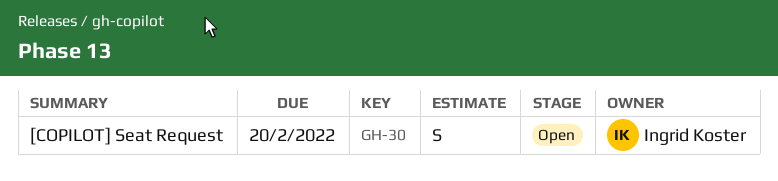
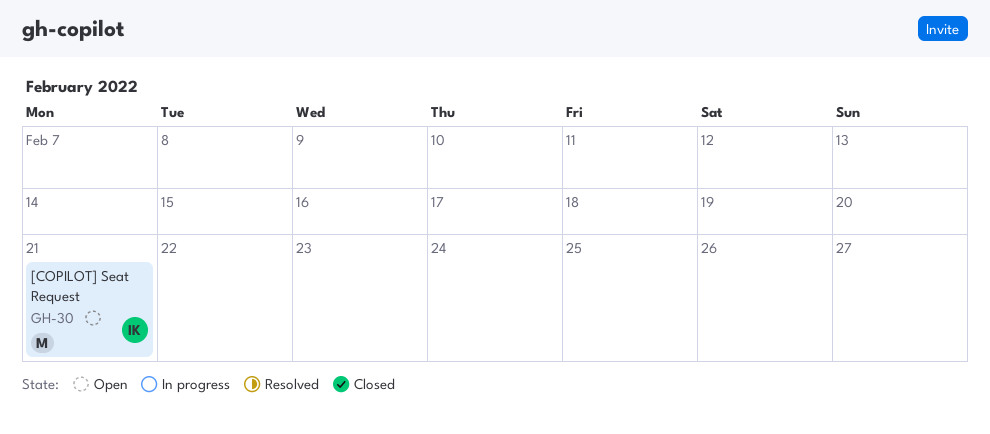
GH-30, estimate: S -> M
GH-30, due: Feb 20 -> Feb 21

